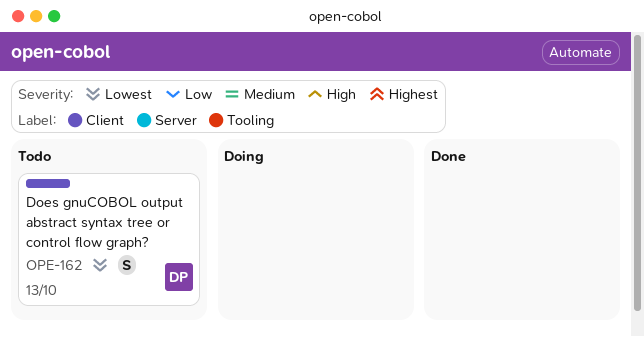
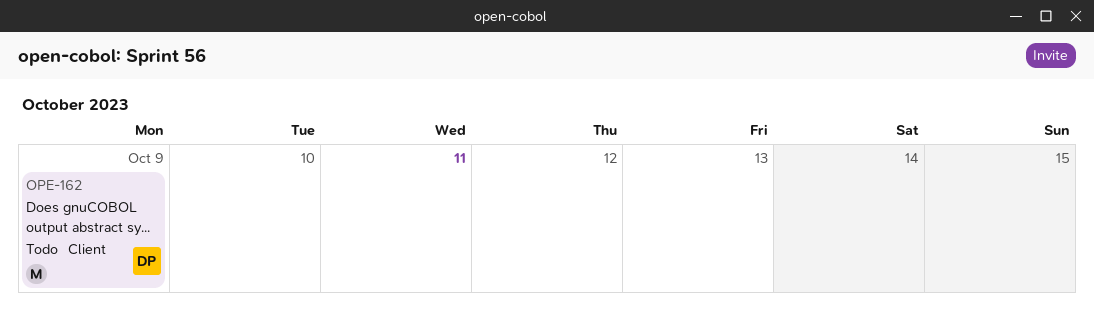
OPE-162, estimate: S -> M
OPE-162, due: Oct 13 -> Oct 9

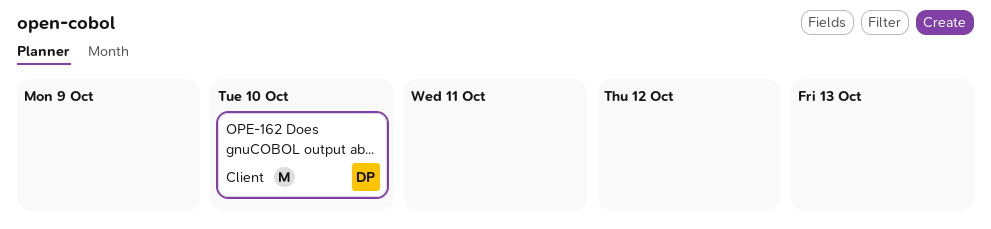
OPE-162, due: Oct 9 -> Oct 10

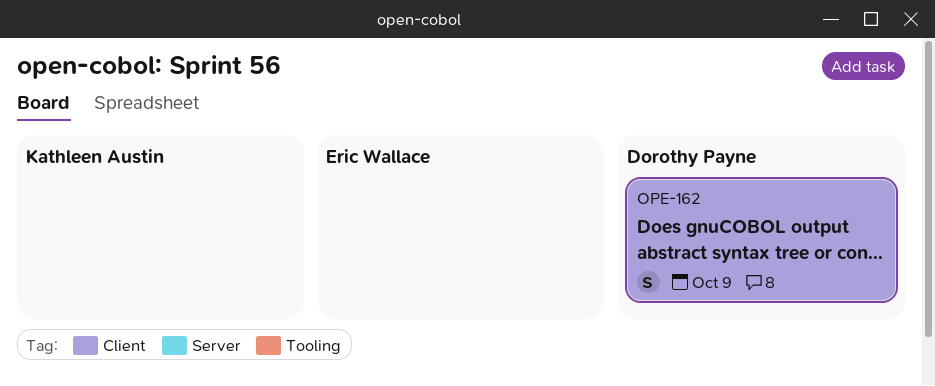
OPE-162, estimate: M -> S
OPE-162, due: Oct 10 -> Oct 9

